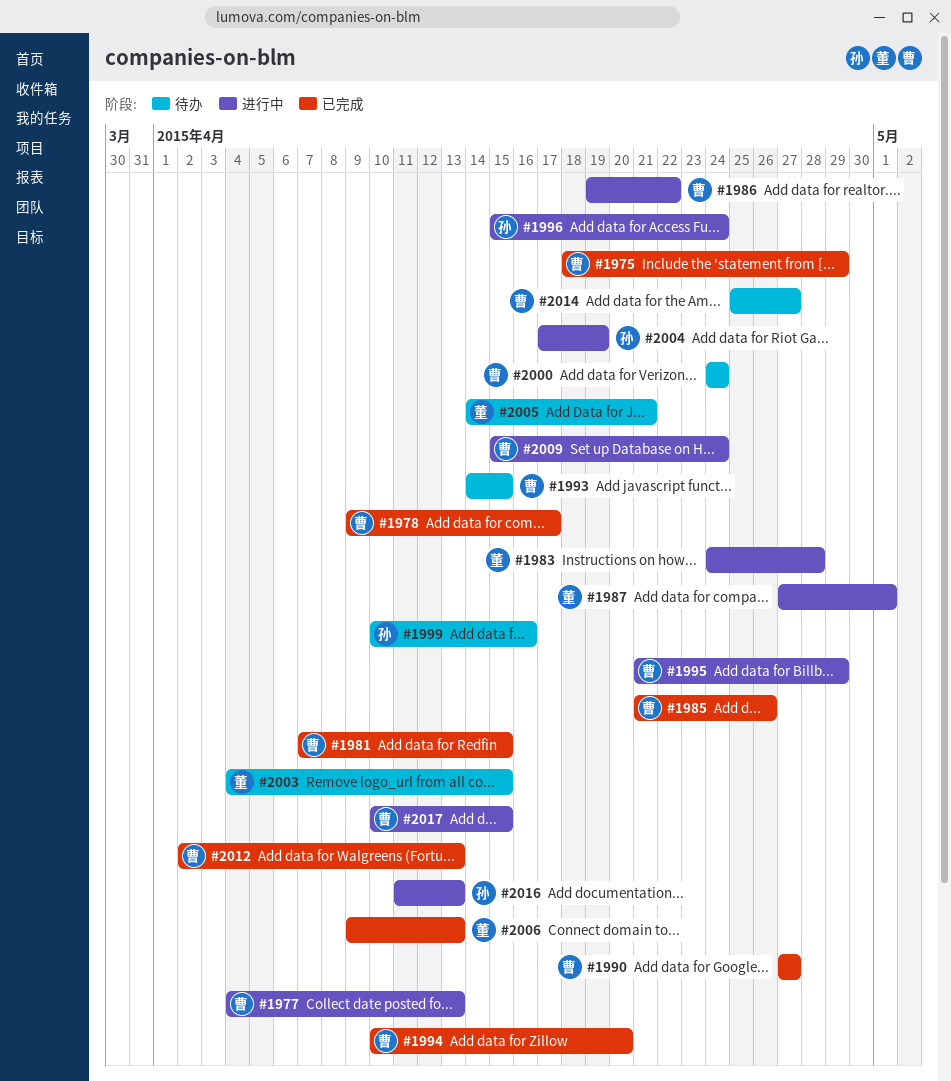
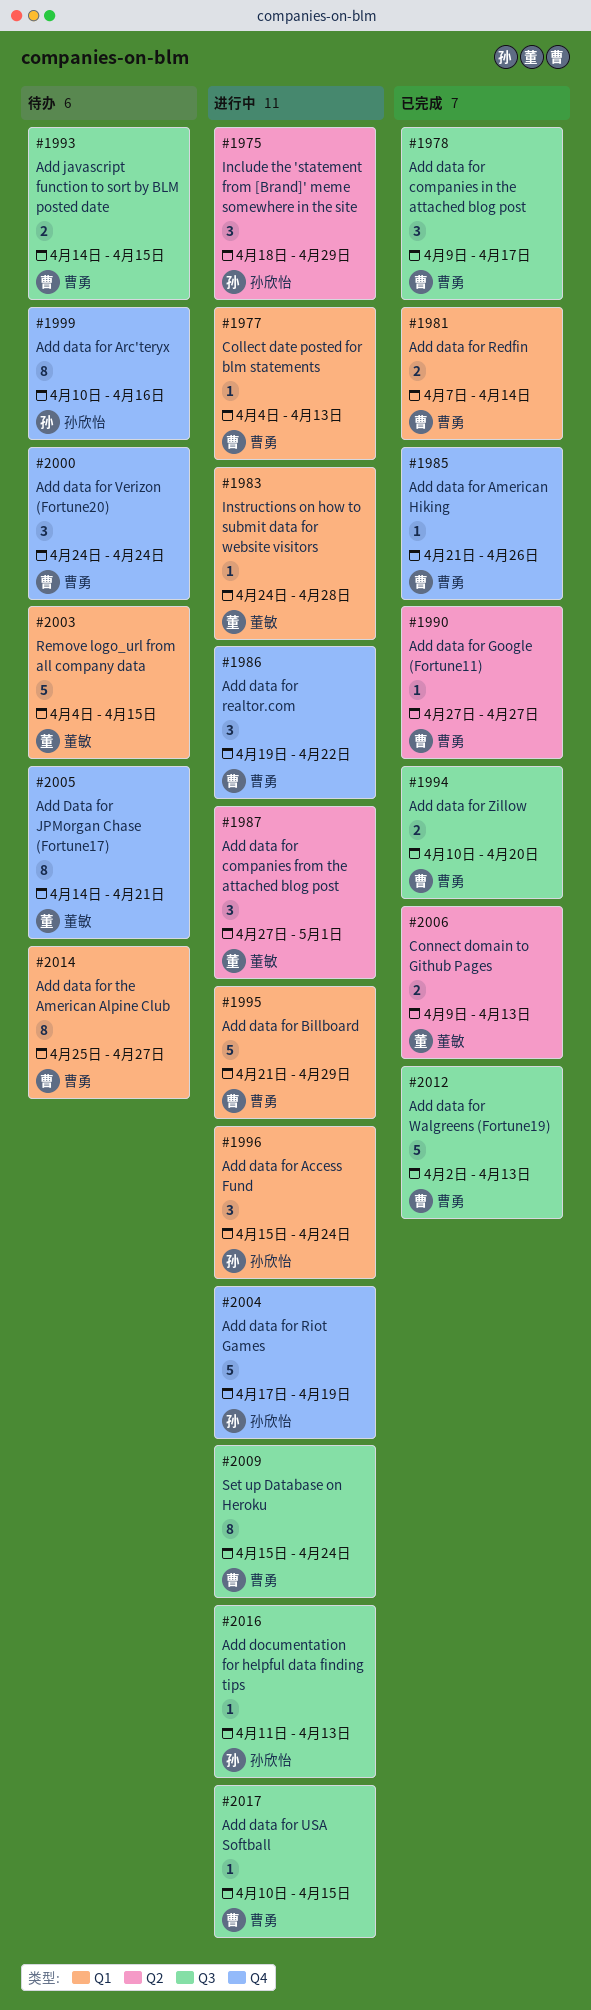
#1975, status: 已完成 -> 进行中
#1975, owner: 曹勇 -> 孙欣怡
#1981, due: Apr 15 -> Apr 14

